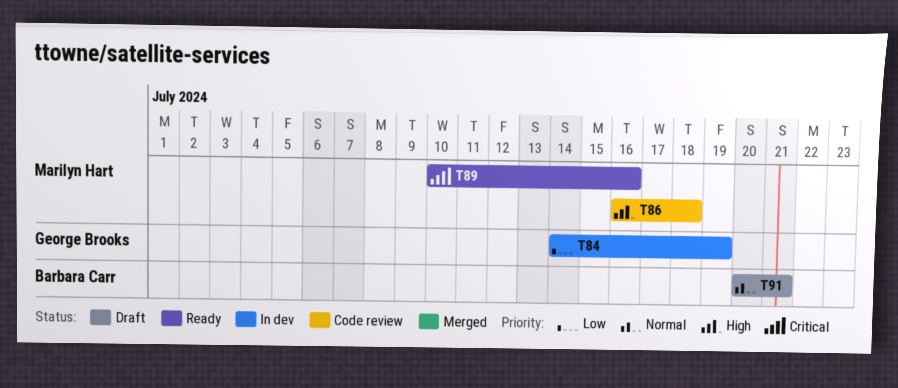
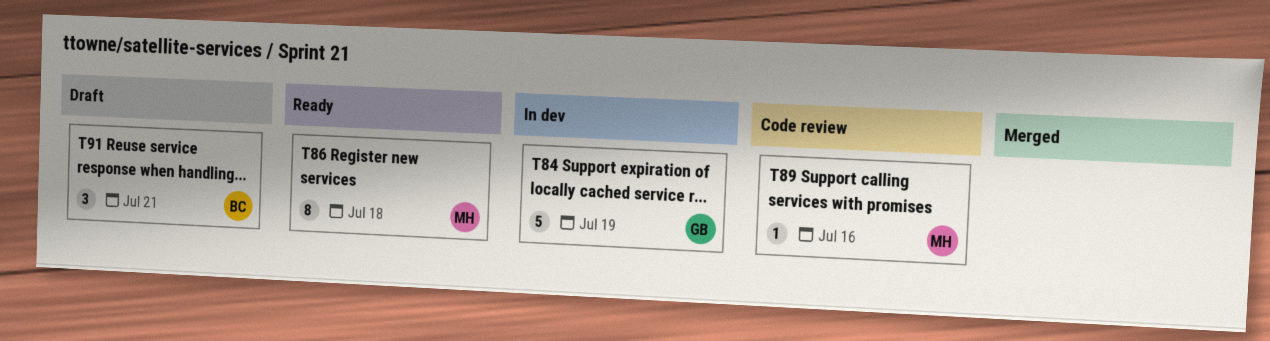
T86, status: Code review -> Ready
T89, status: Ready -> Code review

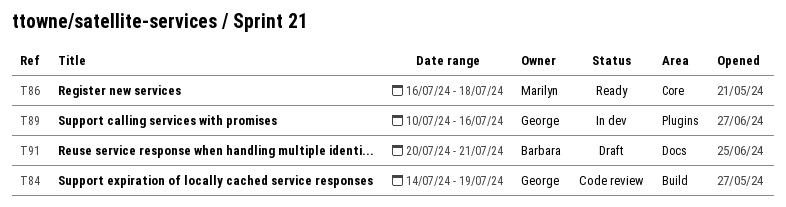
T84, status: In dev -> Code review
T89, status: Code review -> In dev
T89, owner: Marilyn -> George

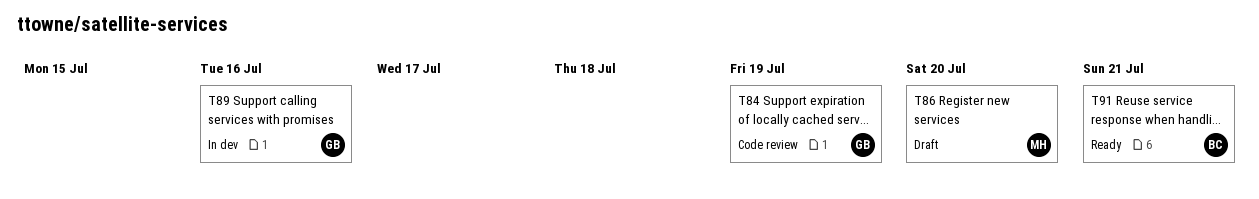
T86, status: Ready -> Draft
T86, due: Jul 18 -> Jul 20
T91, status: Draft -> Ready

